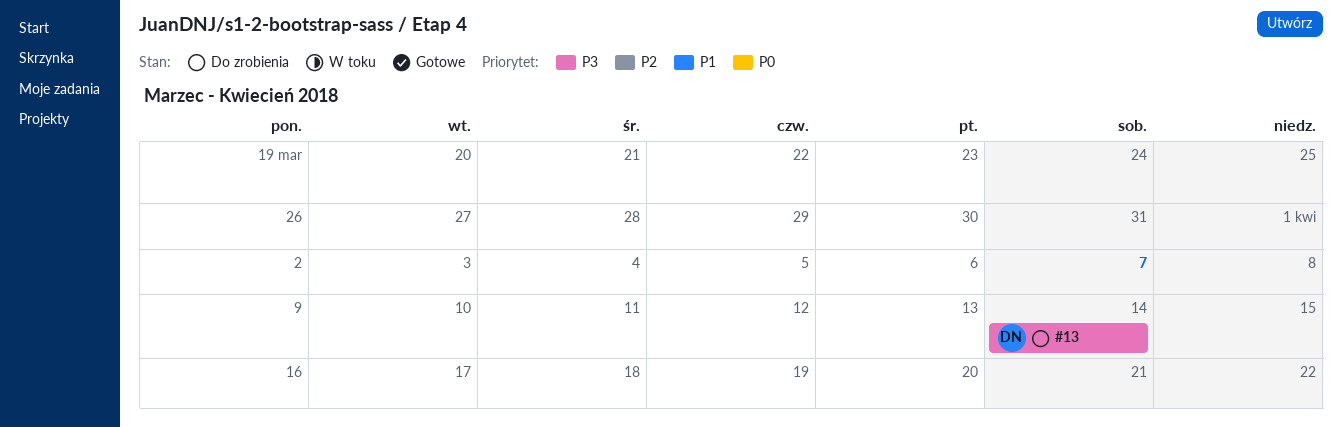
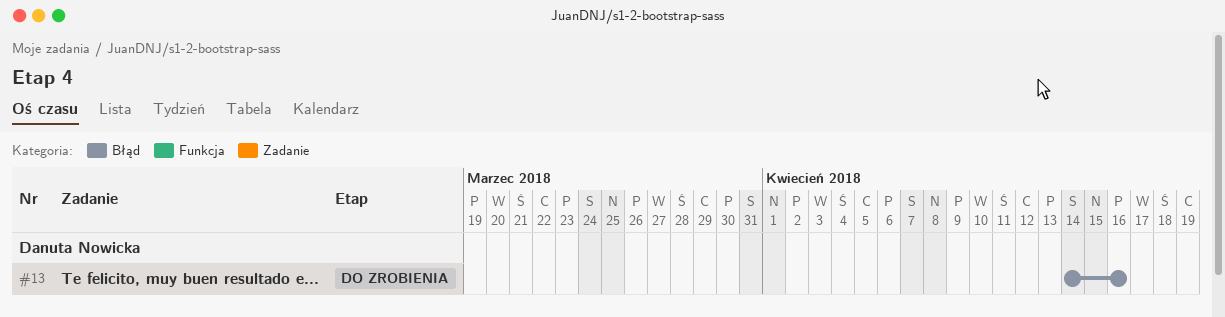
#13, due: Apr 14 -> Apr 16

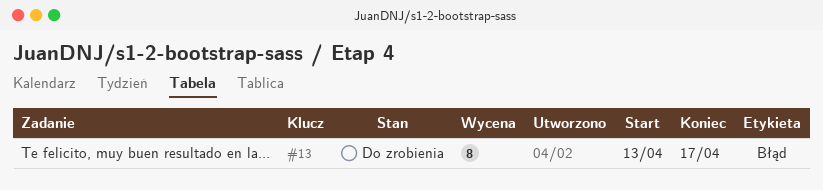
#13, start: Apr 14 -> Apr 13
#13, due: Apr 16 -> Apr 17

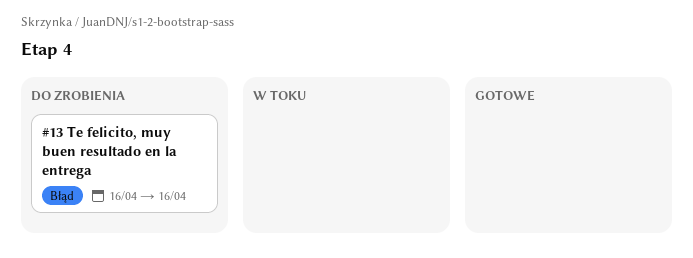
#13, start: Apr 13 -> Apr 16
#13, due: Apr 17 -> Apr 16

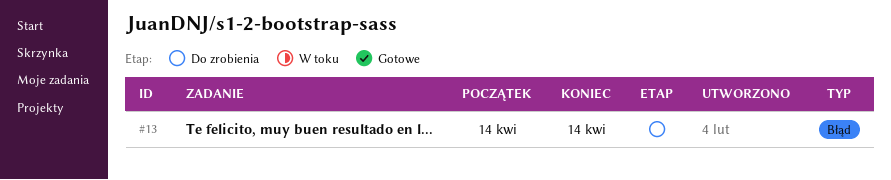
#13, start: Apr 16 -> Apr 14
#13, due: Apr 16 -> Apr 14

